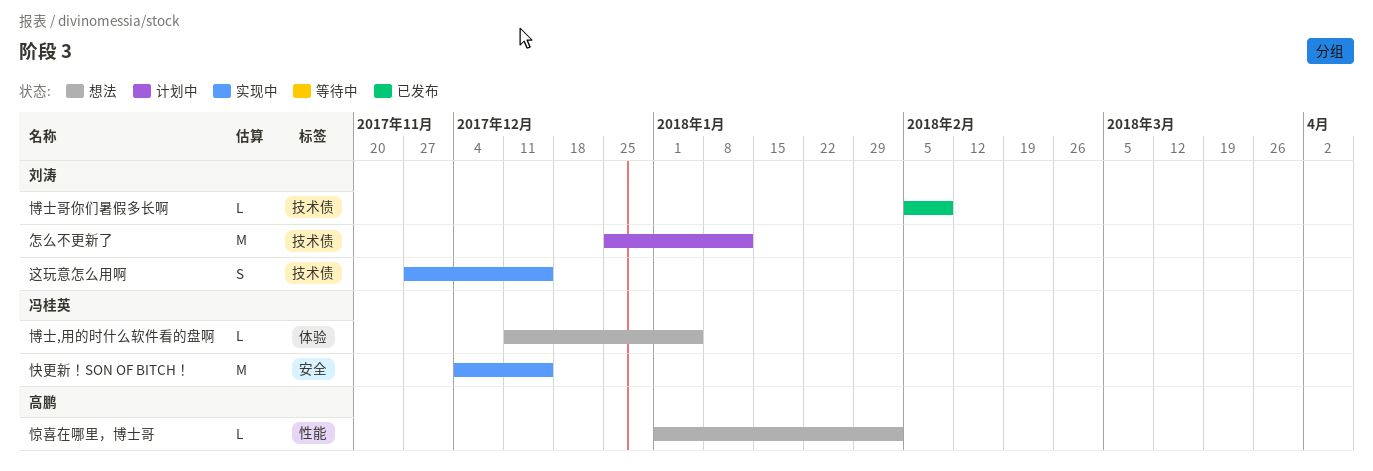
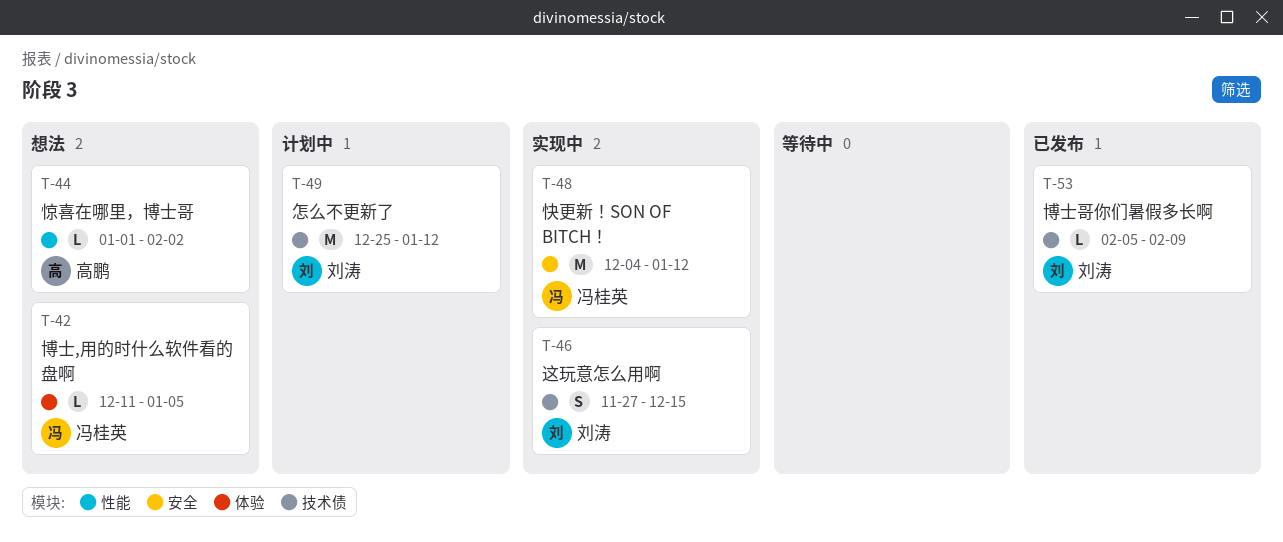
快更新！SON OF BITCH！, due: Dec 15 -> Jan 12

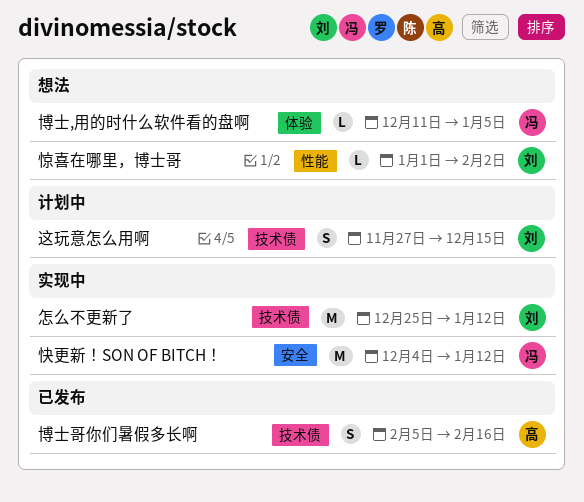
博士哥你们暑假多长啊, owner: 刘涛 -> 高鹏
博士哥你们暑假多长啊, estimate: L -> S
博士哥你们暑假多长啊, due: Feb 9 -> Feb 16
怎么不更新了, status: 计划中 -> 实现中
惊喜在哪里，博士哥, owner: 高鹏 -> 刘涛
这玩意怎么用啊, status: 实现中 -> 计划中

